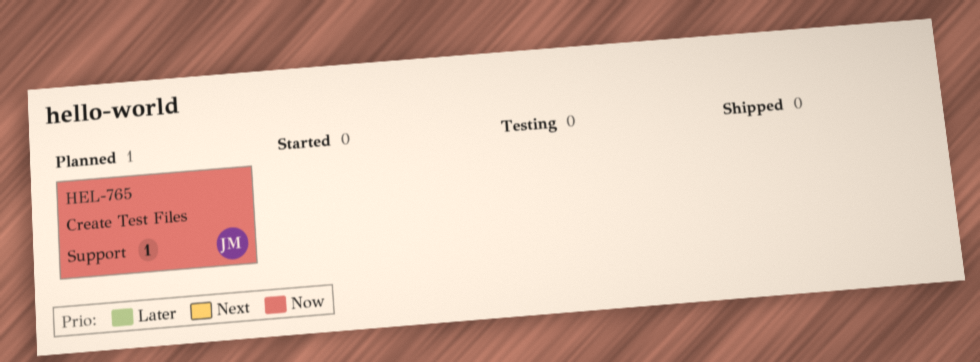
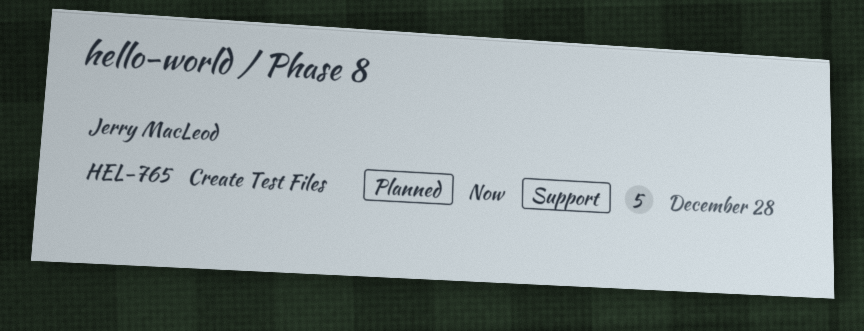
HEL-765, estimate: 1 -> 5

